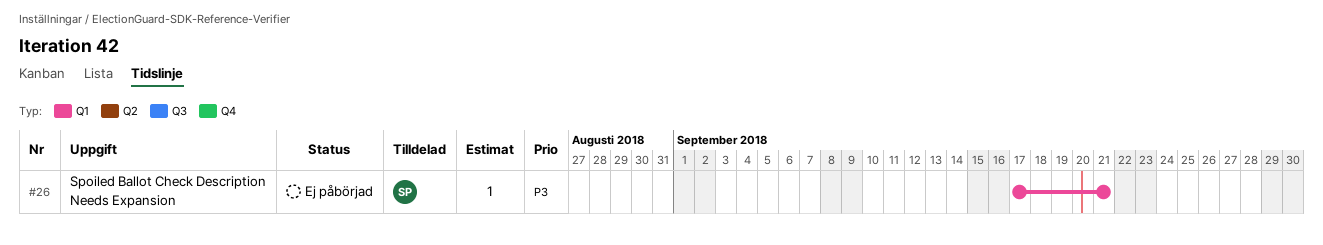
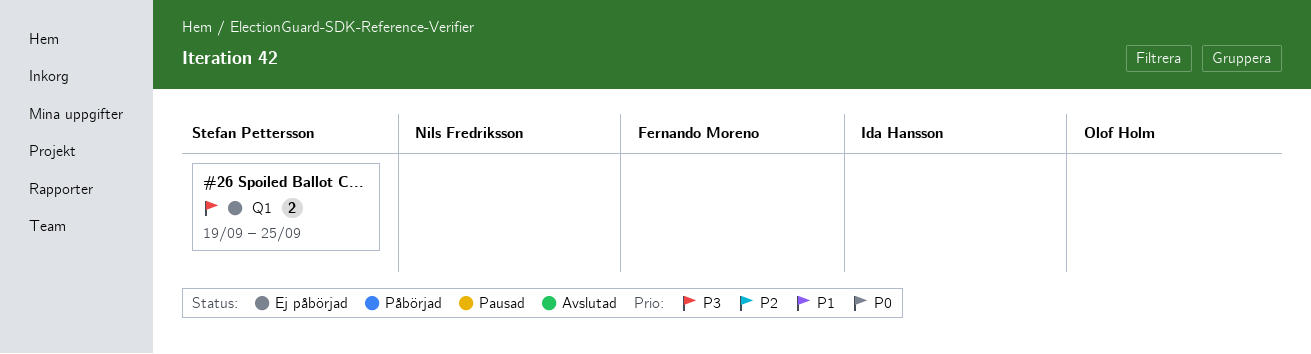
#26, estimate: 1 -> 2
#26, start: Sep 17 -> Sep 19
#26, due: Sep 21 -> Sep 25

